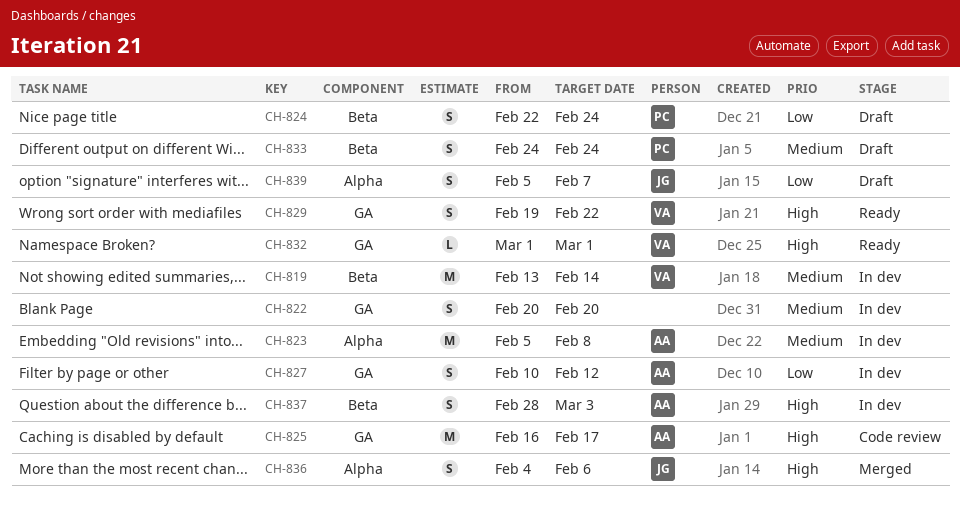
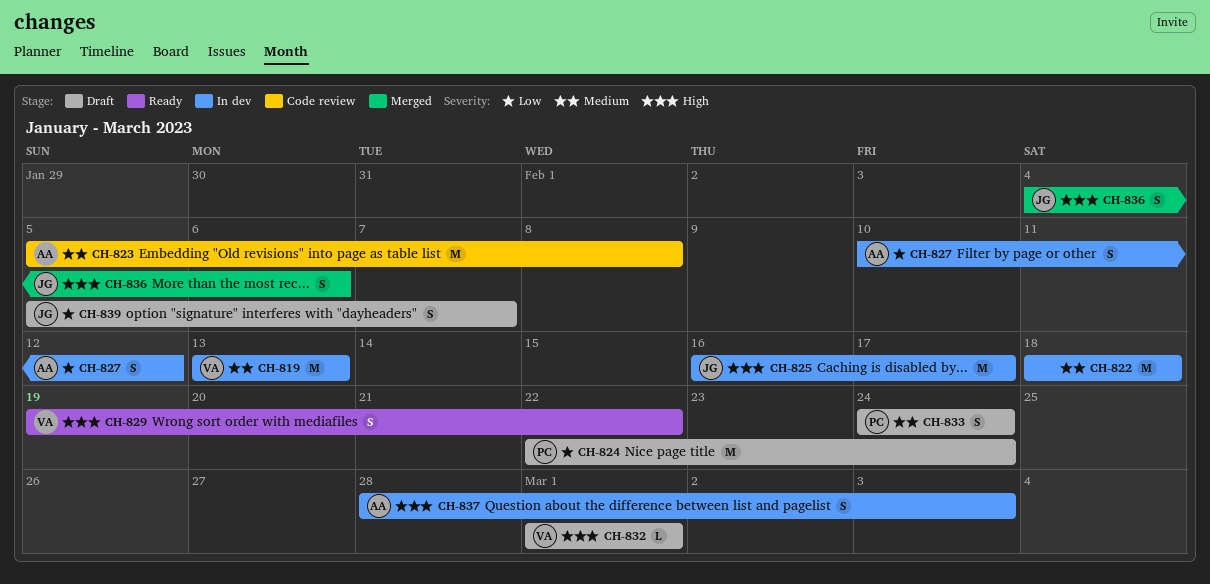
CH-819, due: Feb 14 -> Feb 13
CH-822, estimate: S -> M
CH-822, start: Feb 20 -> Feb 18
CH-822, due: Feb 20 -> Feb 18
CH-823, status: In dev -> Code review
CH-824, estimate: S -> M
CH-825, status: Code review -> In dev
CH-825, owner: AA -> JG
CH-832, status: Ready -> Draft

